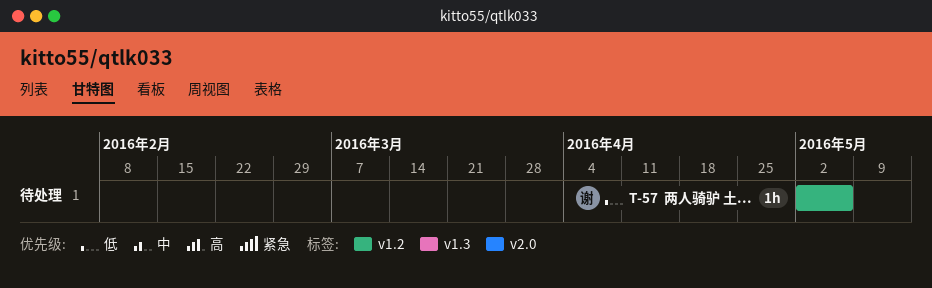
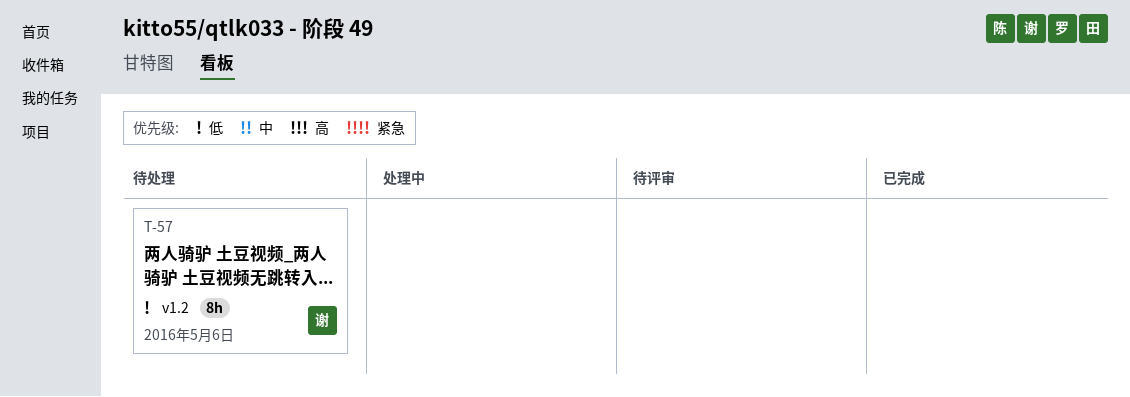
T-57, estimate: 1h -> 8h

